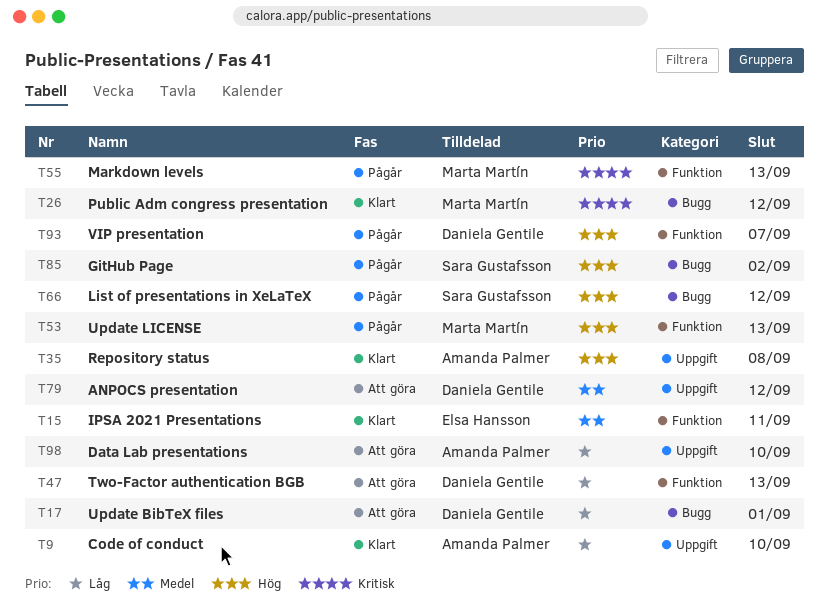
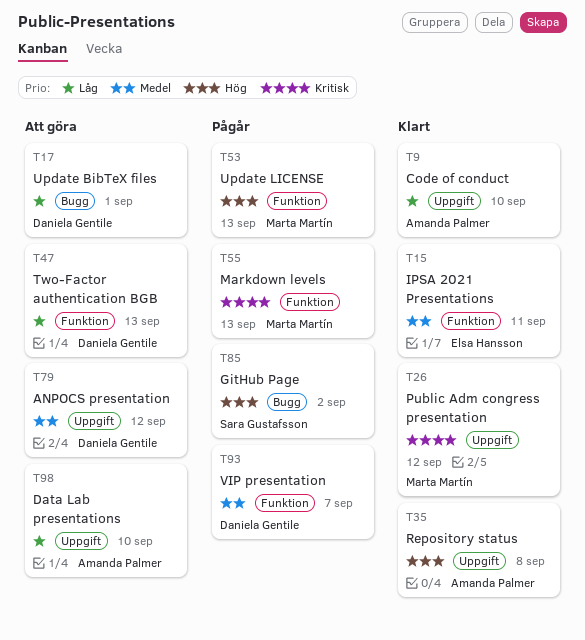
T26, label: Bugg -> Uppgift
T66: present -> none
T93, priority: Hög -> Medel

